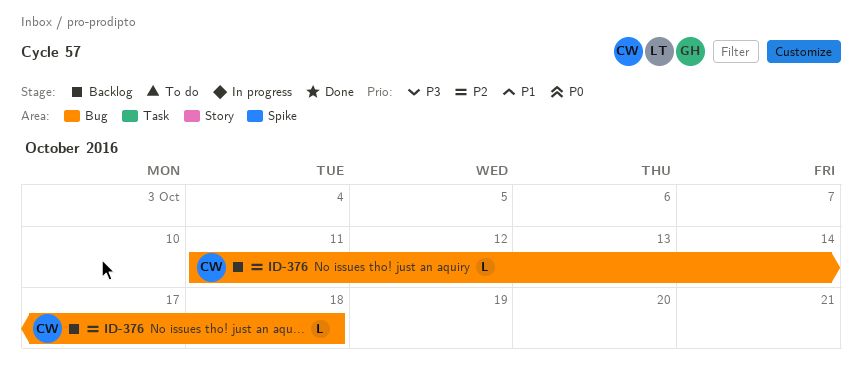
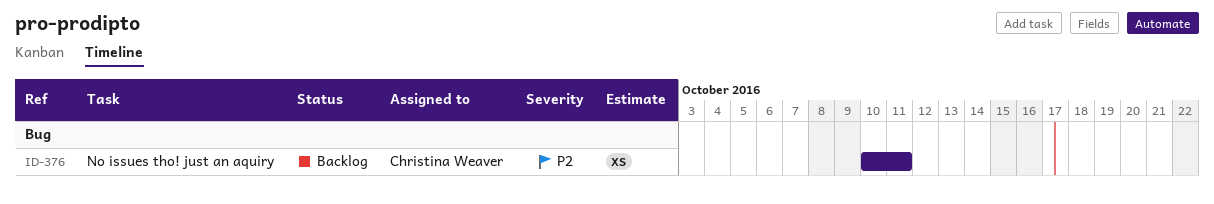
ID-376, estimate: L -> XS
ID-376, start: Oct 11 -> Oct 10
ID-376, due: Oct 18 -> Oct 11

